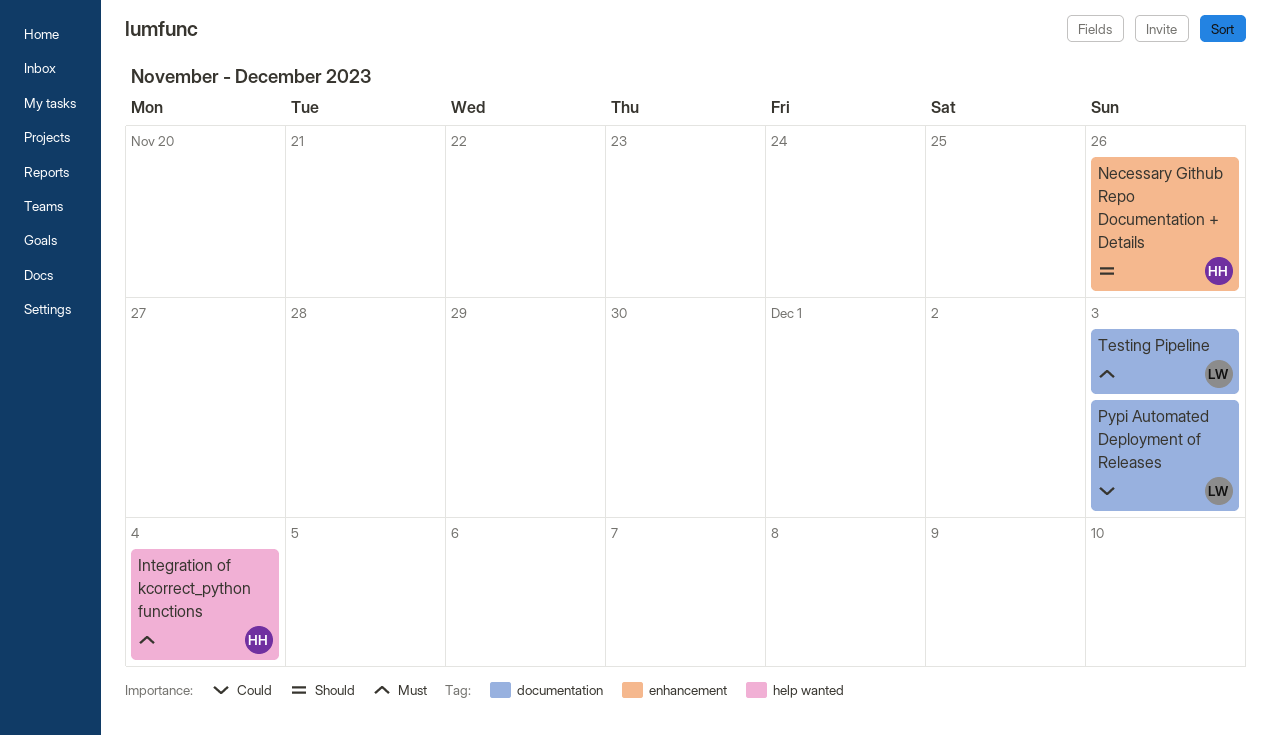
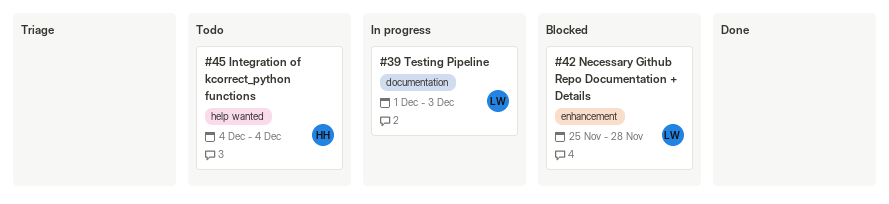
Necessary Github Repo Documentation + Details, owner: HH -> LW
Necessary Github Repo Documentation + Details, due: Nov 26 -> Nov 28
Pypi Automated Deployment of Releases: present -> none

